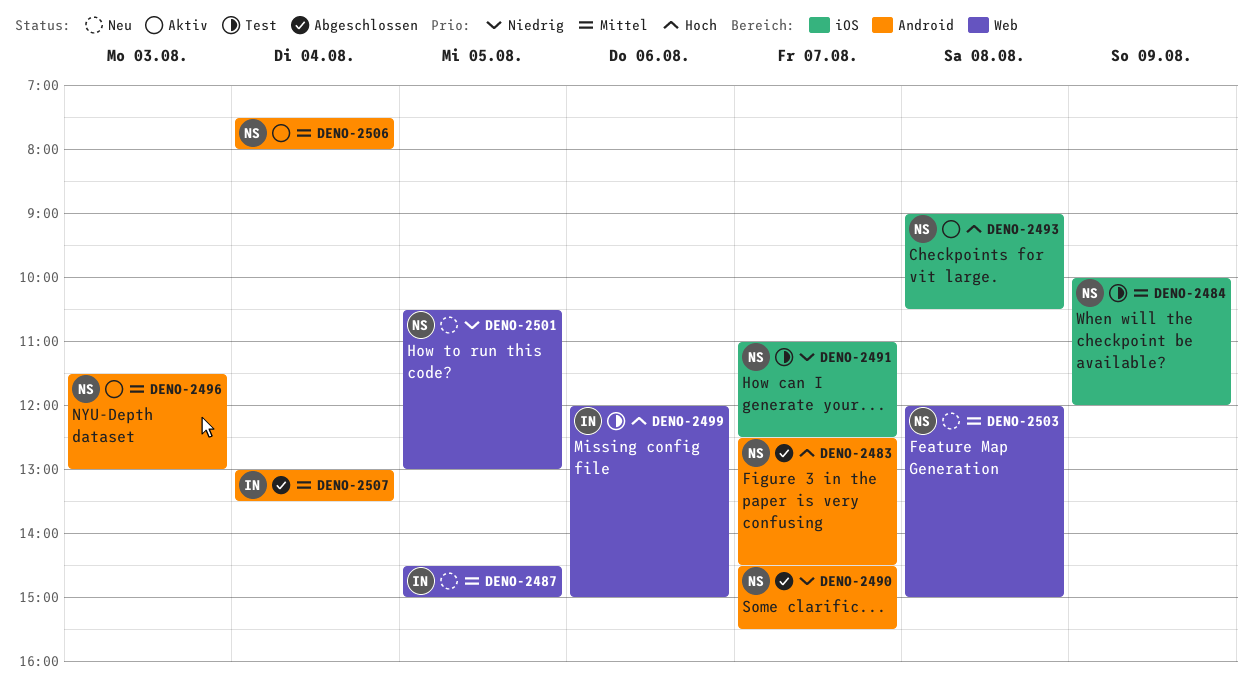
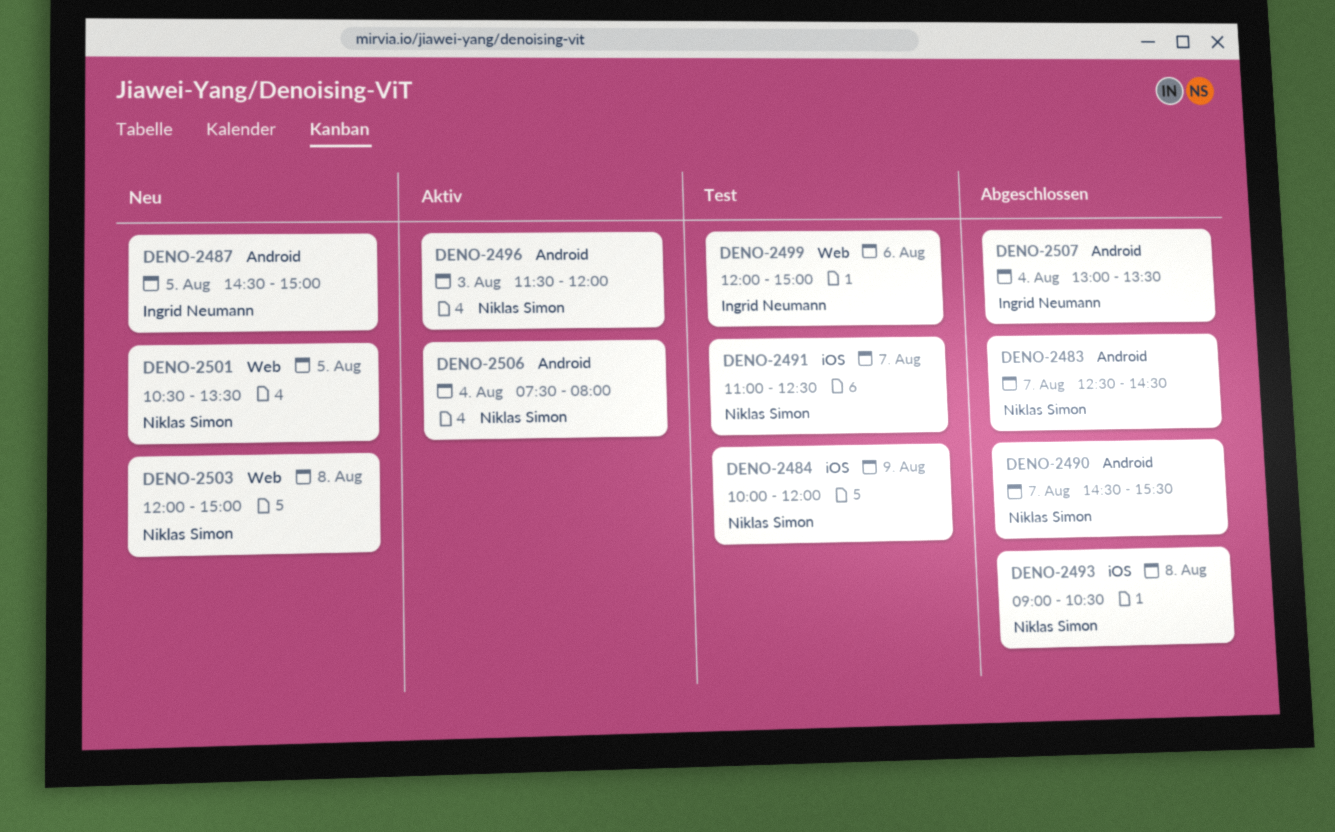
DENO-2487, label: Web -> Android
DENO-2493, status: Aktiv -> Abgeschlossen
DENO-2496, ends: 13:00 -> 12:00
DENO-2501, ends: 13:00 -> 13:30

